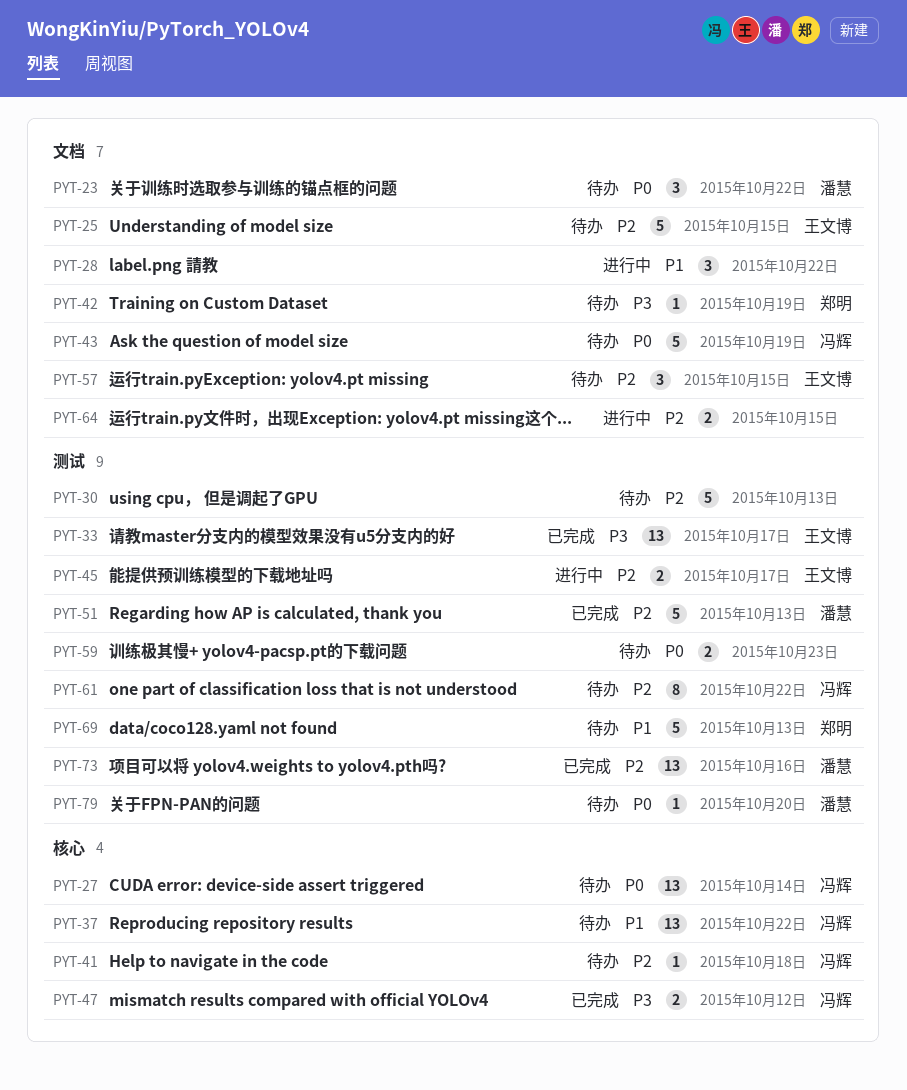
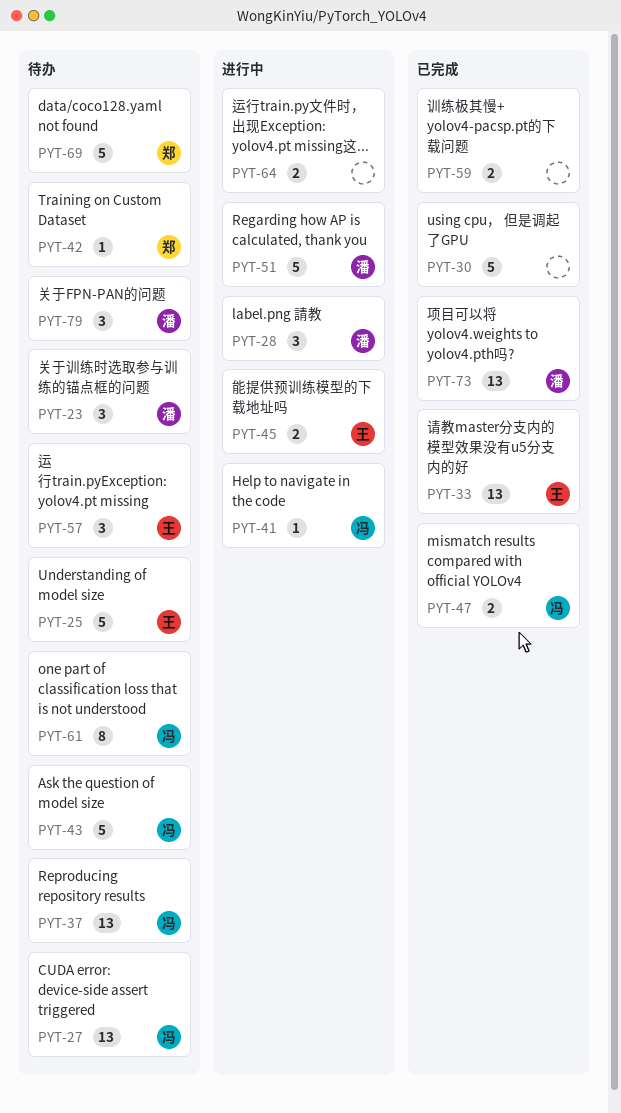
PYT-28, owner: none -> 潘慧
PYT-30, status: 待办 -> 已完成
PYT-41, status: 待办 -> 进行中
PYT-51, status: 已完成 -> 进行中
PYT-59, status: 待办 -> 已完成
PYT-79, estimate: 1 -> 3

